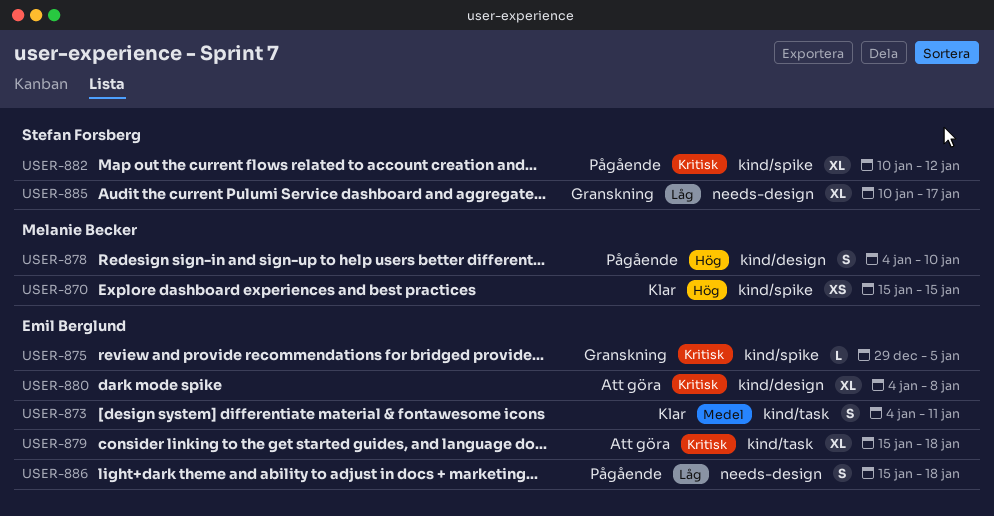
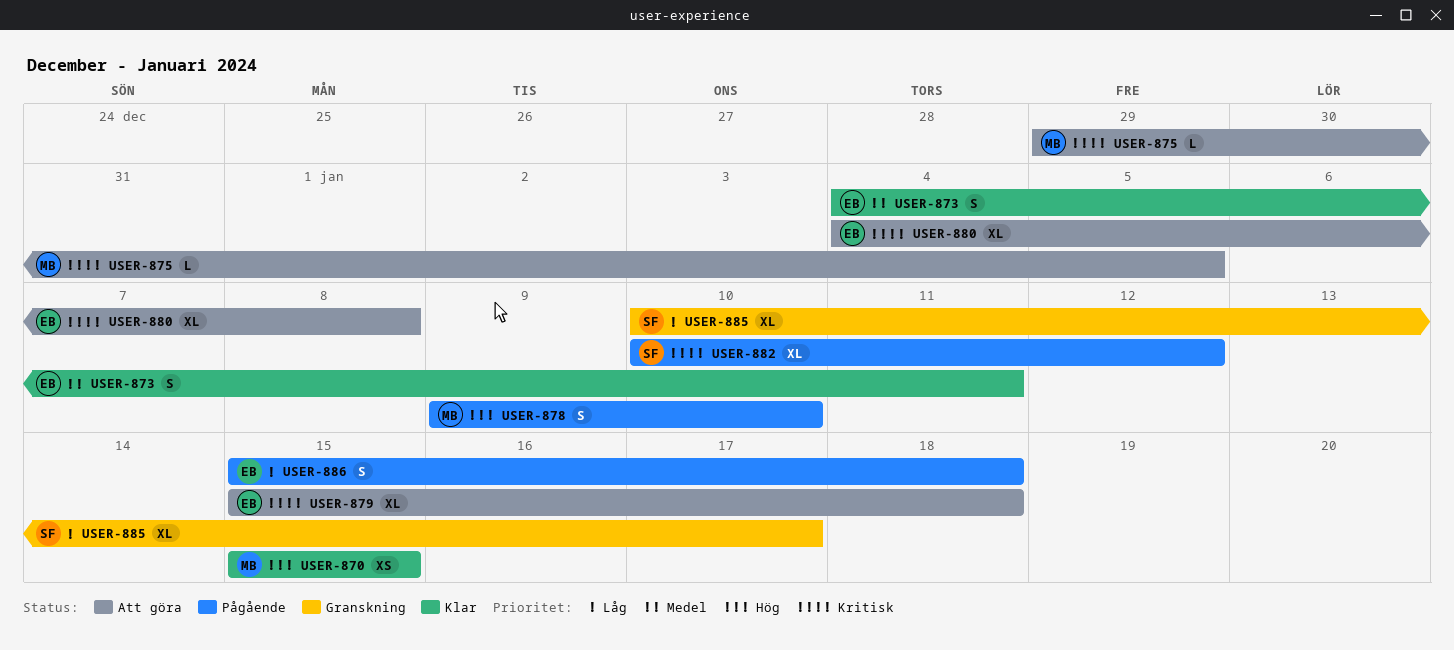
USER-875, status: Granskning -> Att göra
USER-875, owner: Emil Berglund -> Melanie Becker
USER-878, start: Jan 4 -> Jan 9

